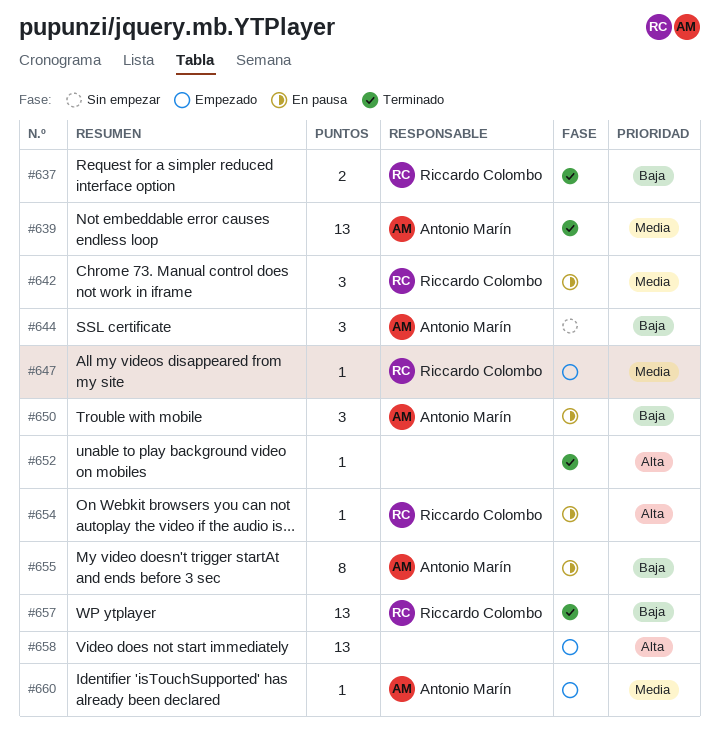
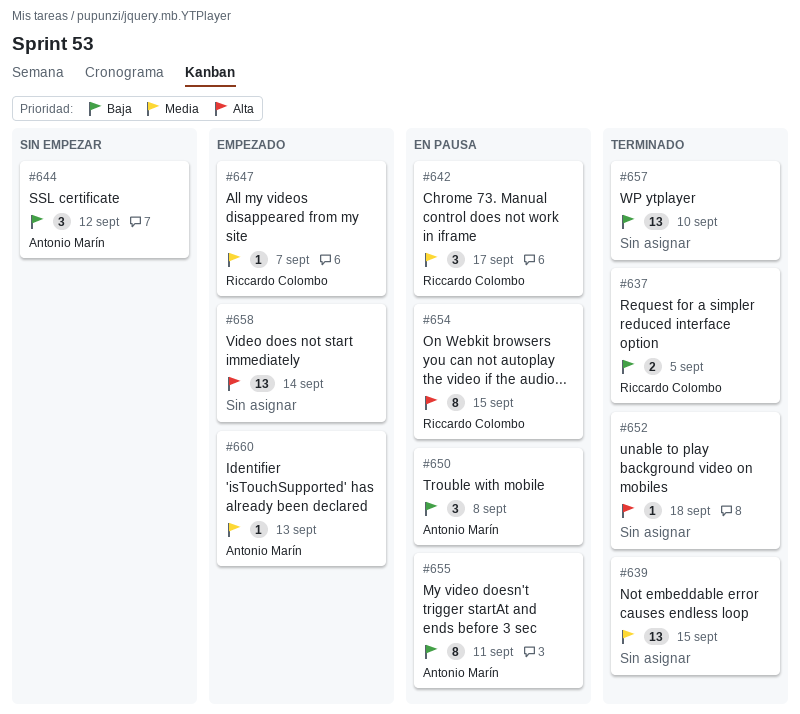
#639, owner: Antonio Marín -> none
#654, estimate: 1 -> 8
#657, owner: Riccardo Colombo -> none

